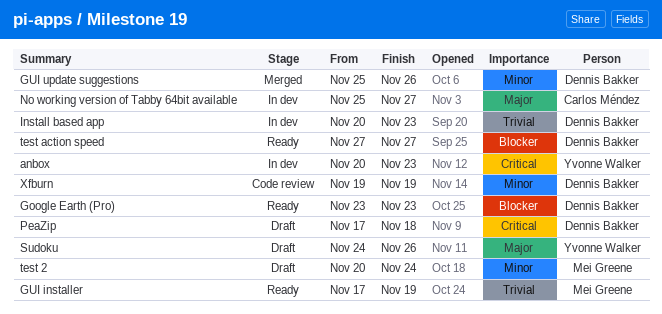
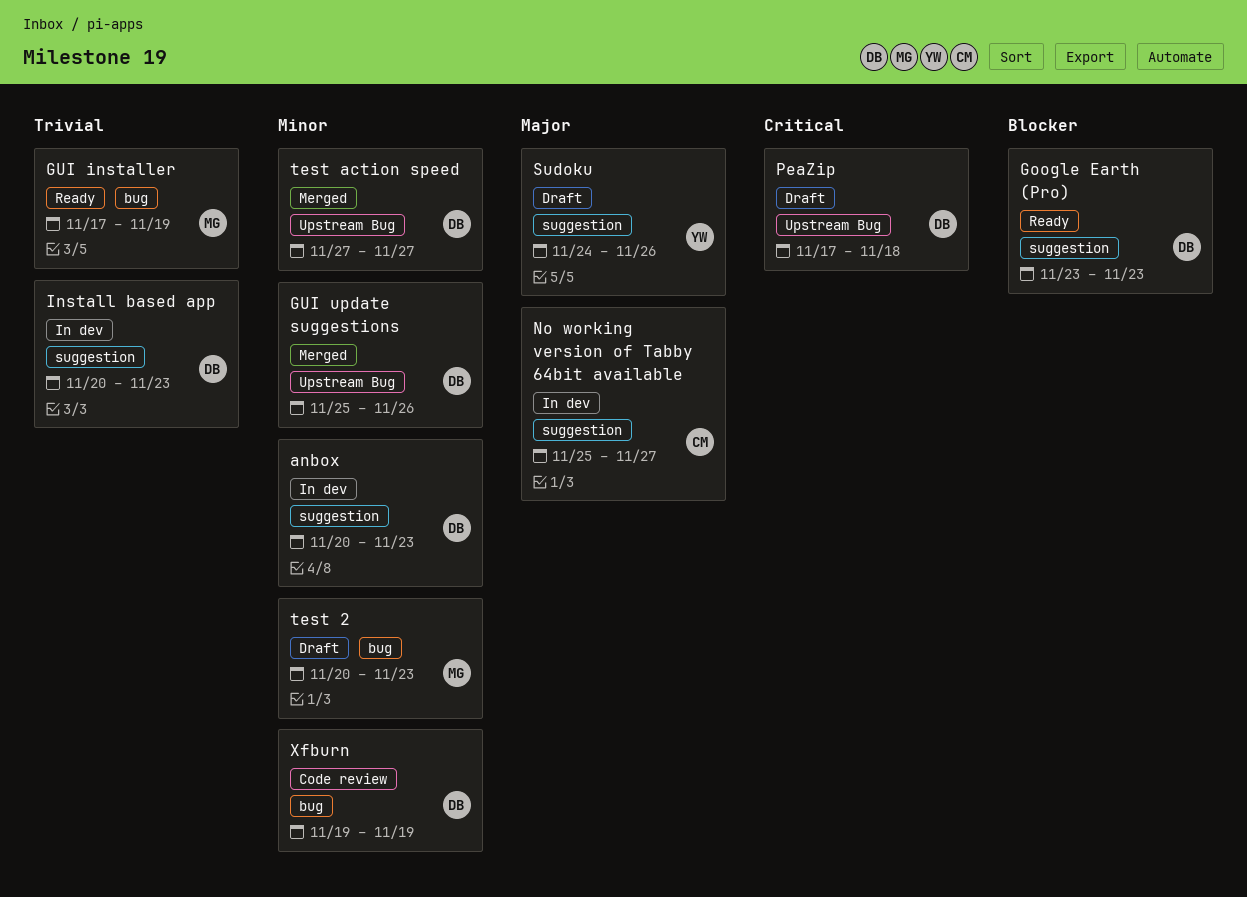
anbox, owner: Yvonne Walker -> Dennis Bakker
anbox, priority: Critical -> Minor
test 2, due: Nov 24 -> Nov 23
test action speed, status: Ready -> Merged
test action speed, priority: Blocker -> Minor

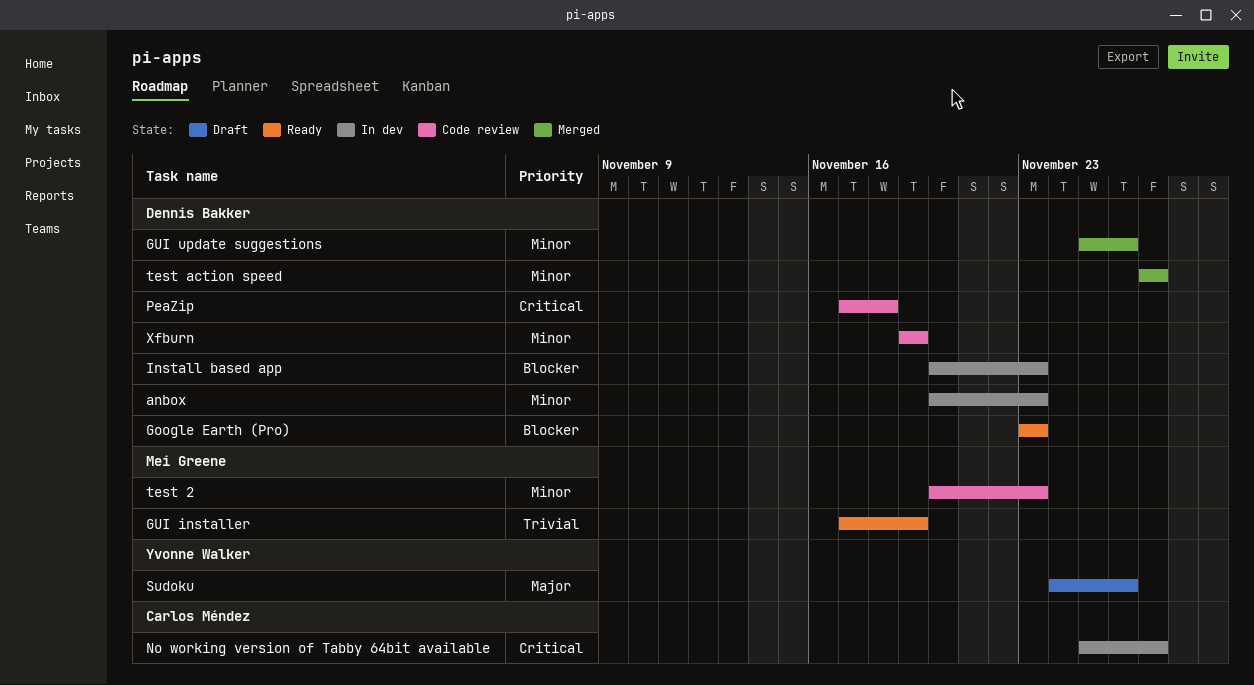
Install based app, priority: Trivial -> Blocker
No working version of Tabby 64bit available, priority: Major -> Critical
PeaZip, status: Draft -> Code review
test 2, status: Draft -> Code review

